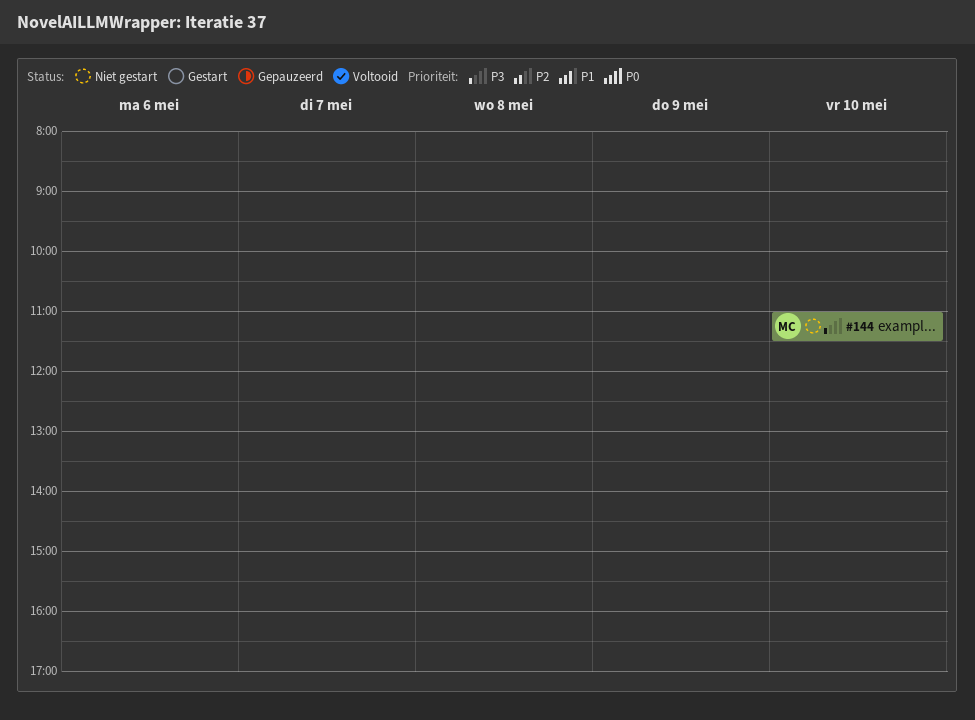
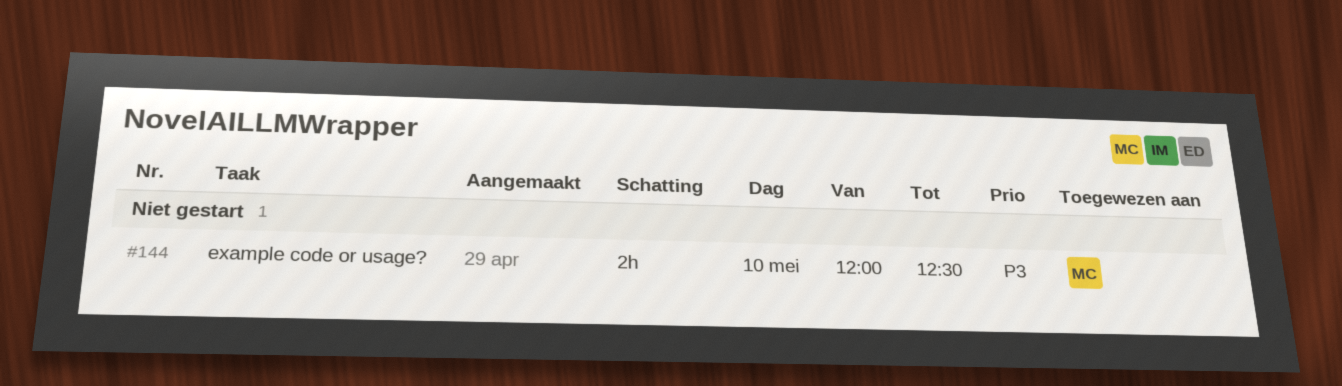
#144, begins: 11:00 -> 12:00
#144, ends: 11:30 -> 12:30

